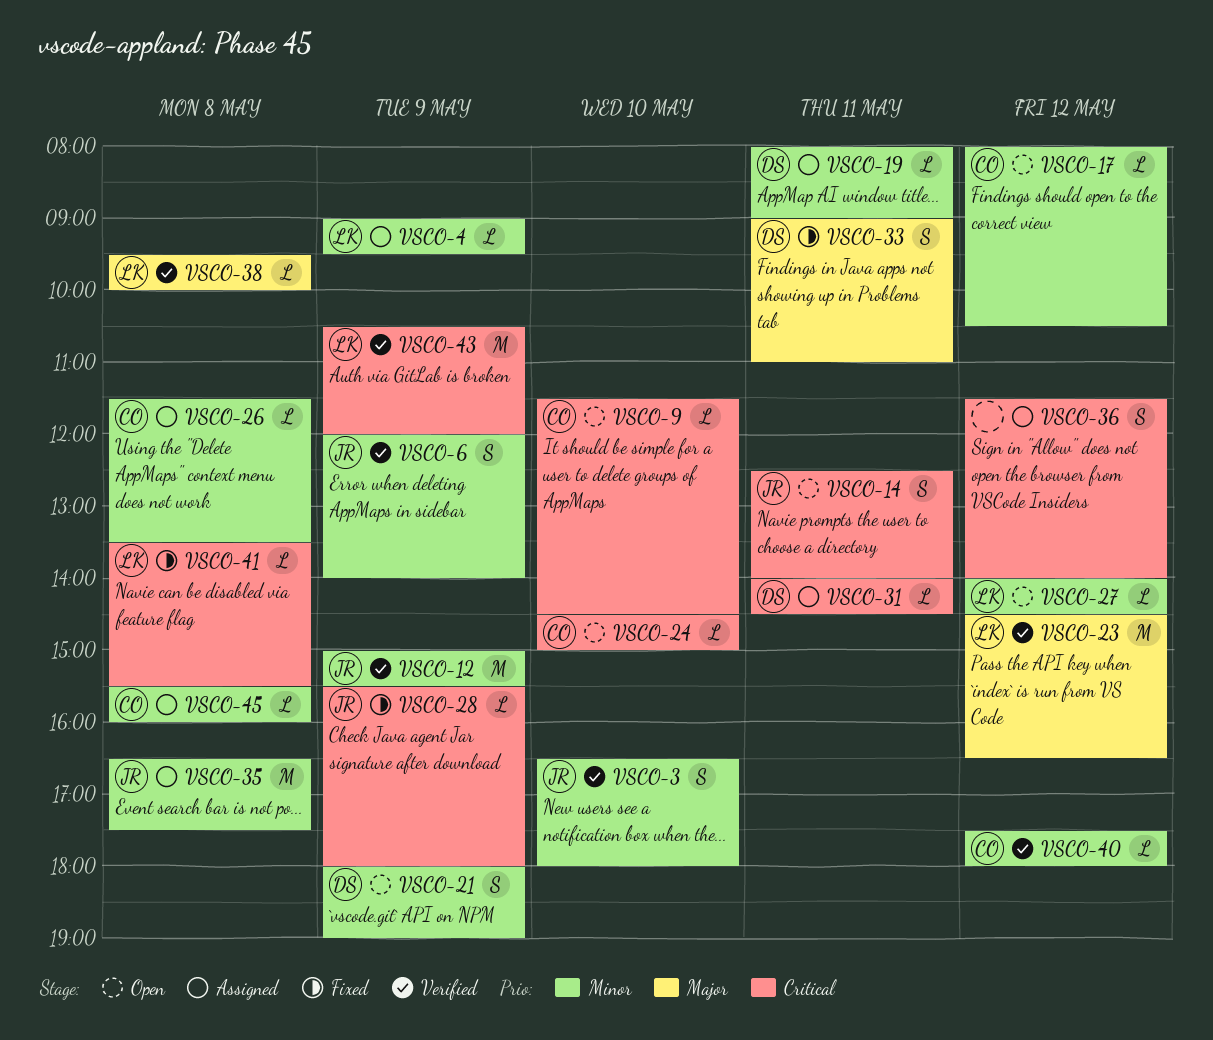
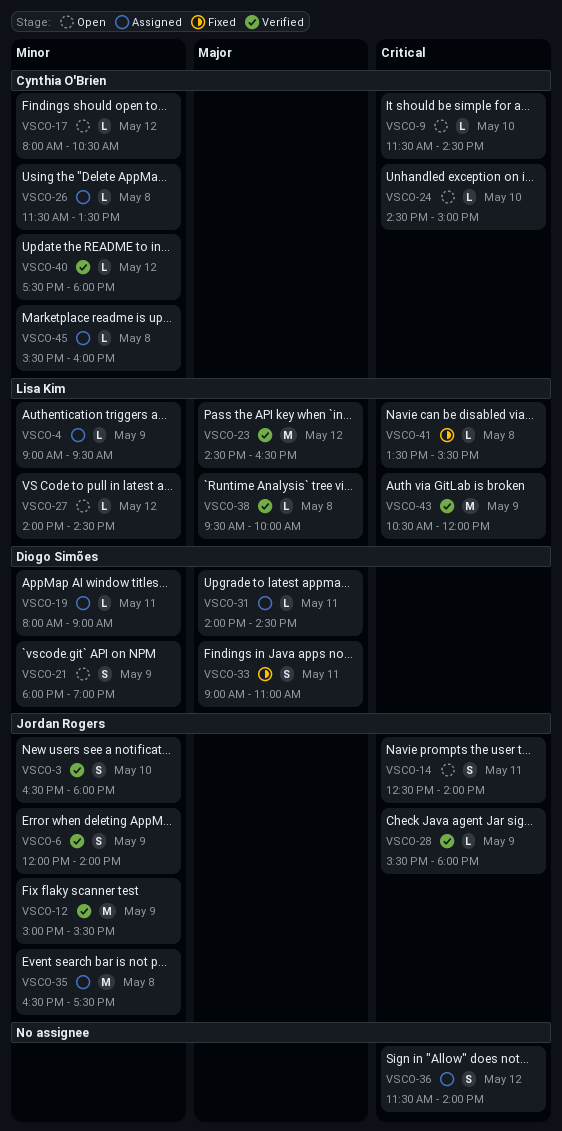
VSCO-28, status: Fixed -> Verified
VSCO-31, priority: Critical -> Major

